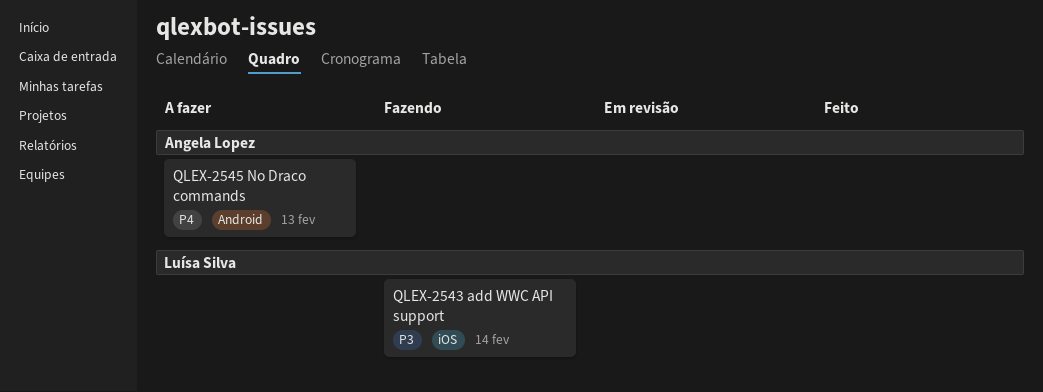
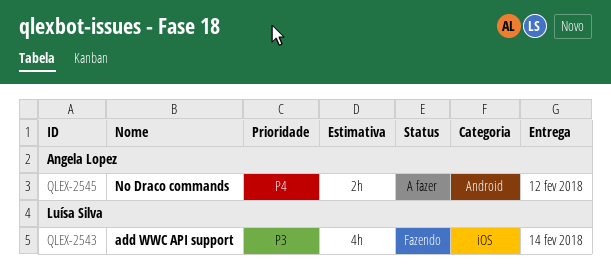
QLEX-2545, due: Feb 13 -> Feb 12

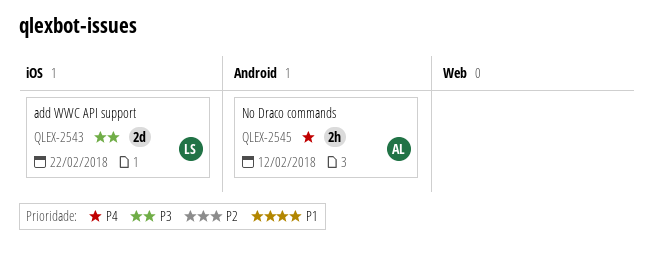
QLEX-2543, estimate: 4h -> 2d
QLEX-2543, due: Feb 14 -> Feb 22

